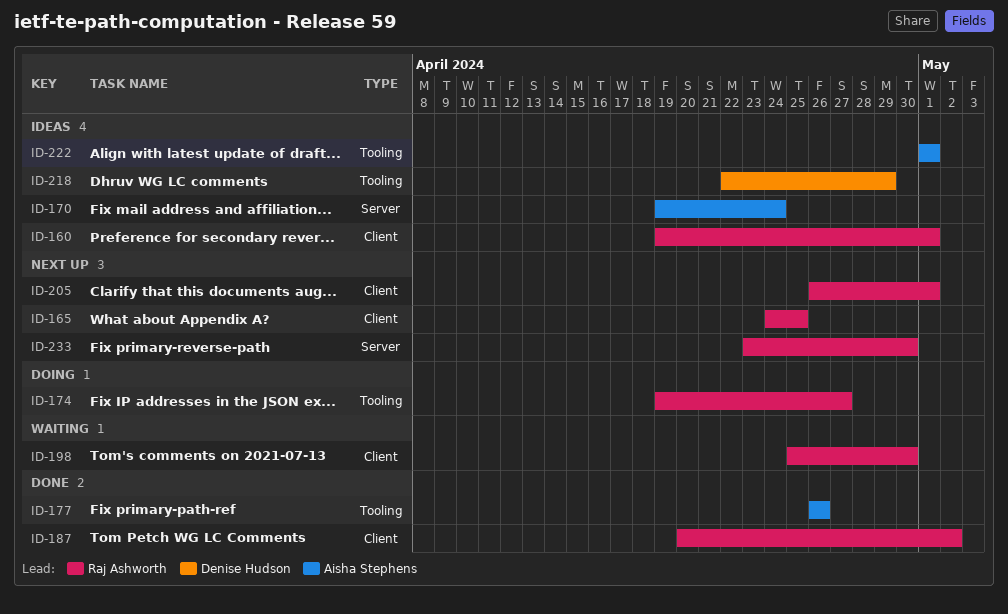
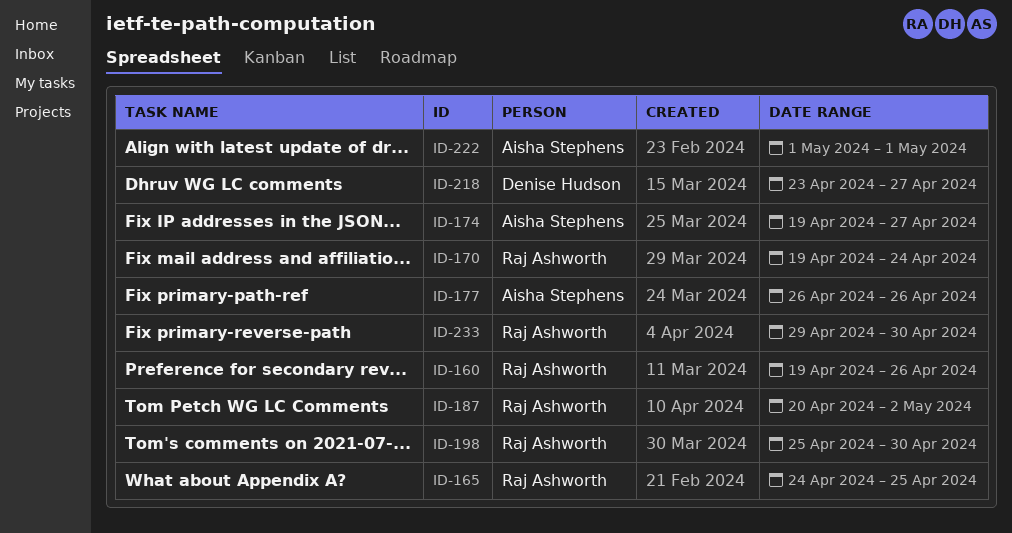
ID-160, due: May 1 -> Apr 26
ID-170, owner: Aisha Stephens -> Raj Ashworth
ID-174, owner: Raj Ashworth -> Aisha Stephens
ID-205: present -> none
ID-218, start: Apr 22 -> Apr 23
ID-218, due: Apr 29 -> Apr 27
ID-233, start: Apr 23 -> Apr 29

